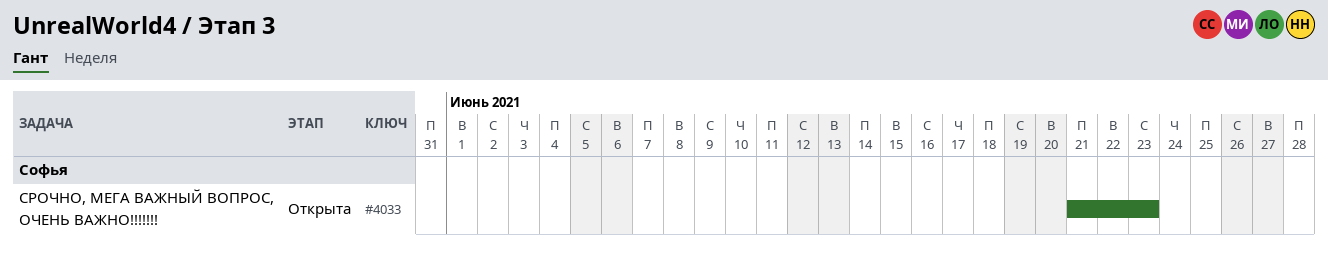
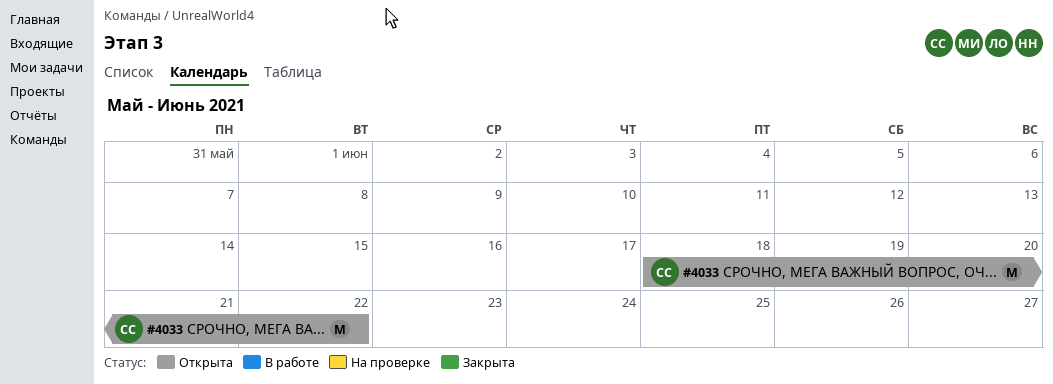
#4033, start: Jun 21 -> Jun 18
#4033, due: Jun 23 -> Jun 22

